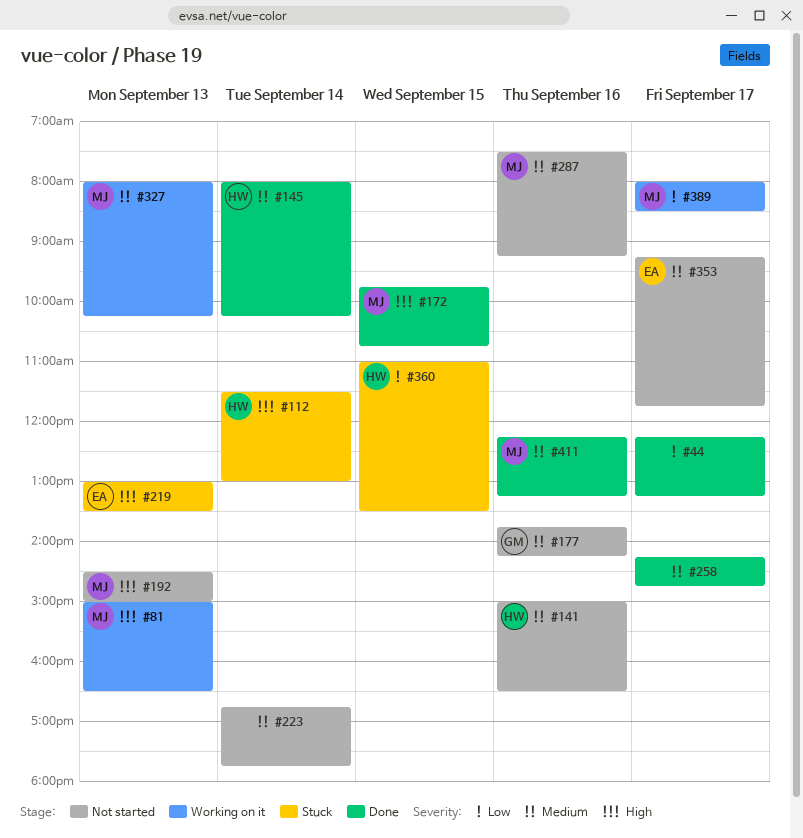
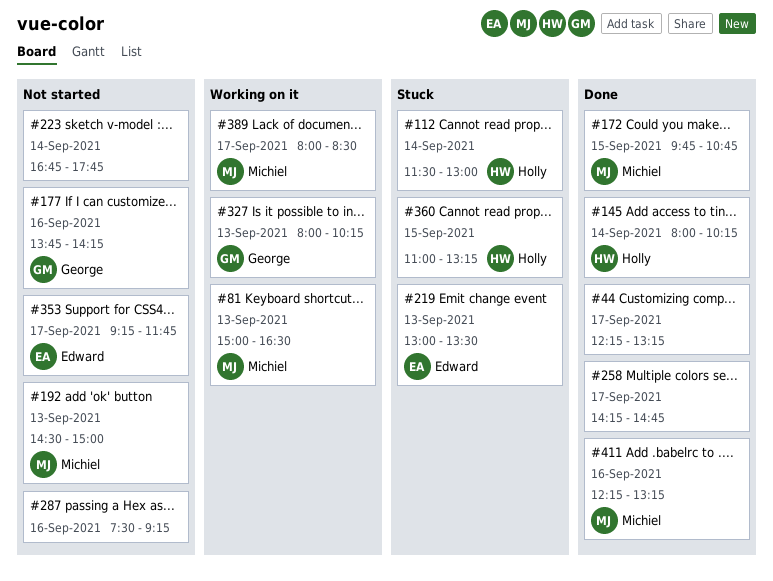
#141: present -> none
#287, owner: Michiel -> none
#327, owner: Michiel -> George
#360, ends: 13:30 -> 13:15

